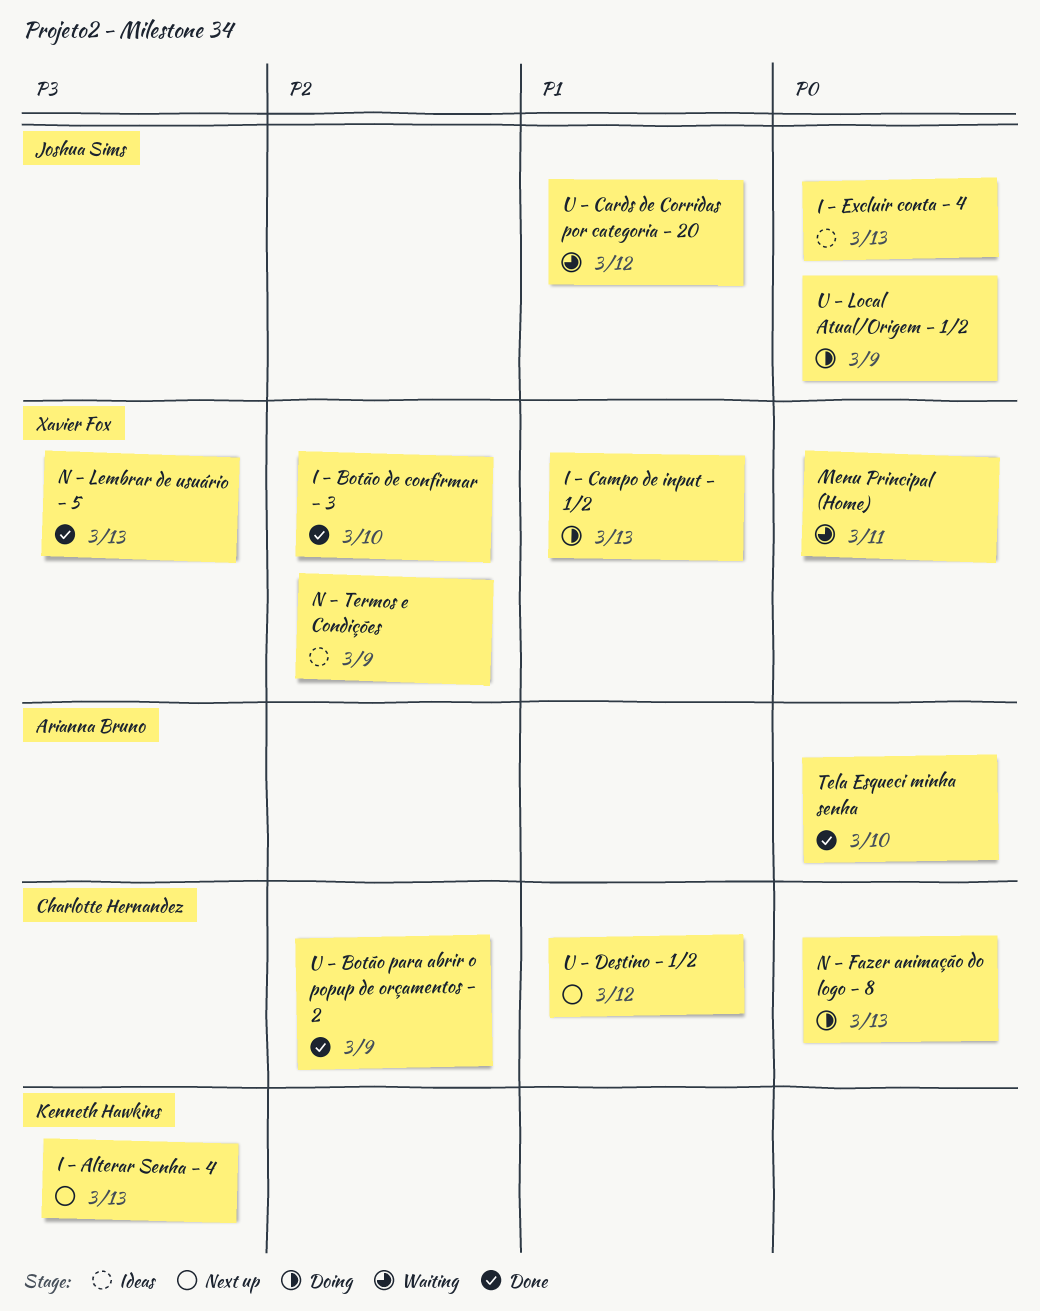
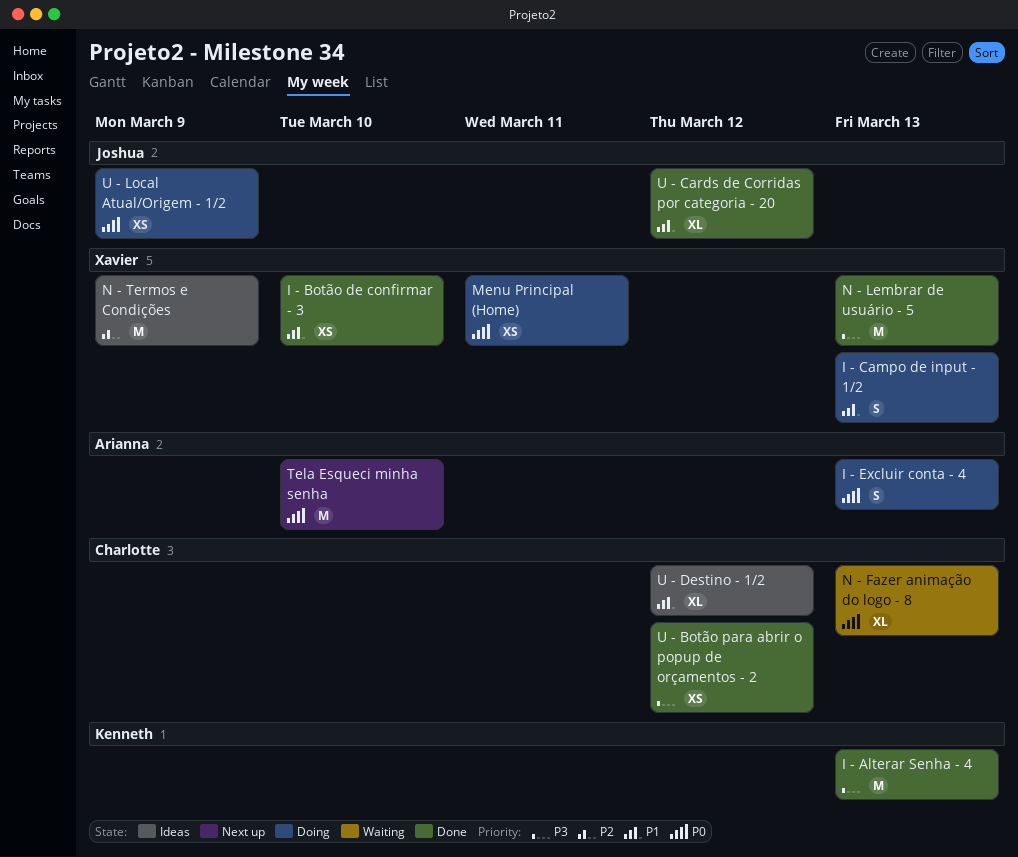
I - Alterar Senha - 4, status: Next up -> Done
I - Botão de confirmar - 3, priority: P2 -> P1
I - Excluir conta - 4, status: Ideas -> Doing
I - Excluir conta - 4, owner: Joshua Sims -> Arianna Bruno
Menu Principal (Home), status: Waiting -> Doing
N - Fazer animação do logo - 8, status: Doing -> Waiting
Tela Esqueci minha senha, status: Done -> Next up
U - Botão para abrir o popup de orçamentos - 2, priority: P2 -> P3
U - Botão para abrir o popup de orçamentos - 2, due: Mar 9 -> Mar 12
U - Cards de Corridas por categoria - 20, status: Waiting -> Done
U - Destino - 1/2, status: Next up -> Ideas

